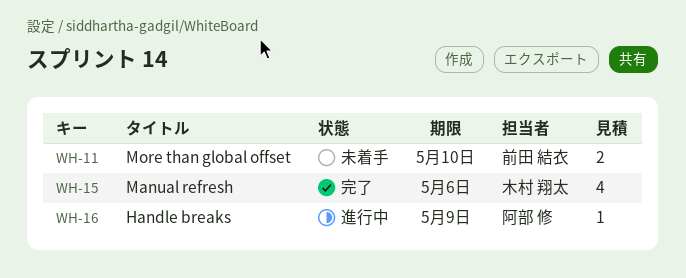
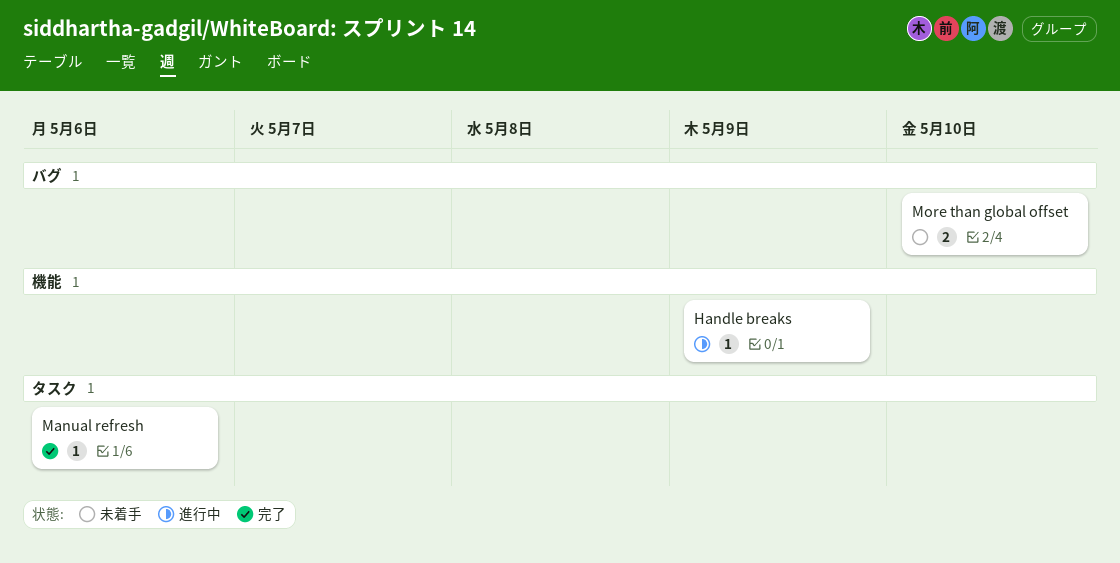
Manual refresh, estimate: 4 -> 1

